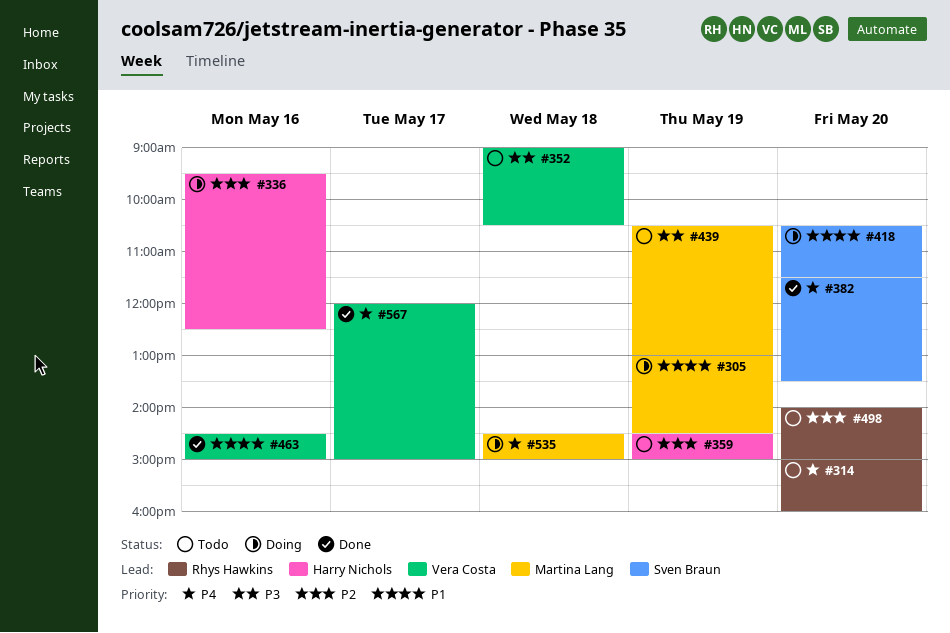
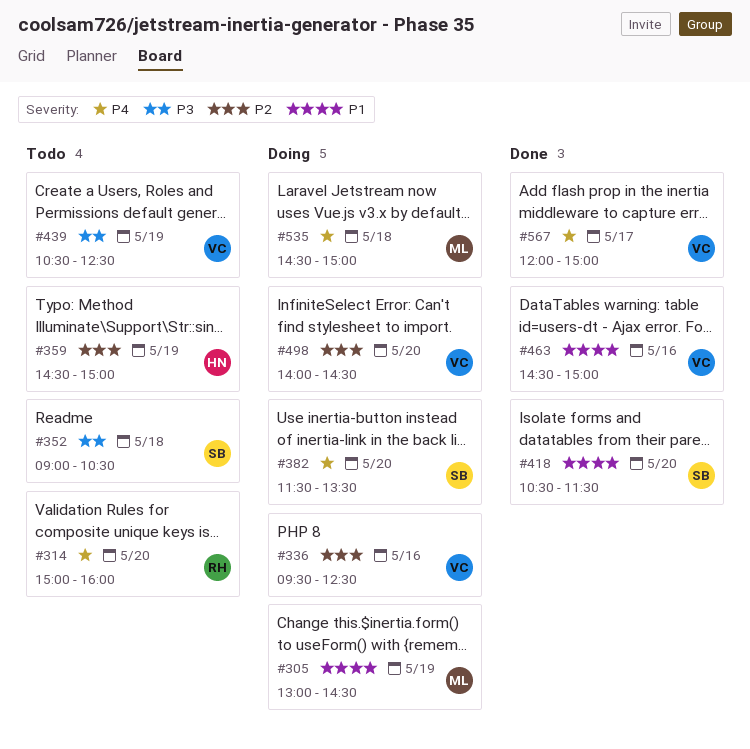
#336, owner: Harry Nichols -> Vera Costa
#352, owner: Vera Costa -> Sven Braun
#382, status: Done -> Doing
#418, status: Doing -> Done
#439, owner: Martina Lang -> Vera Costa
#439, ends: 13:00 -> 12:30
#498, status: Todo -> Doing
#498, owner: Rhys Hawkins -> Vera Costa
#498, ends: 15:00 -> 14:30

